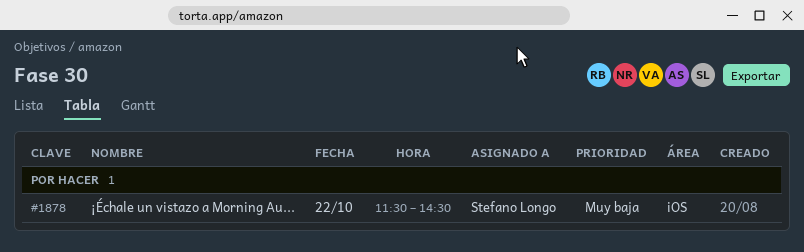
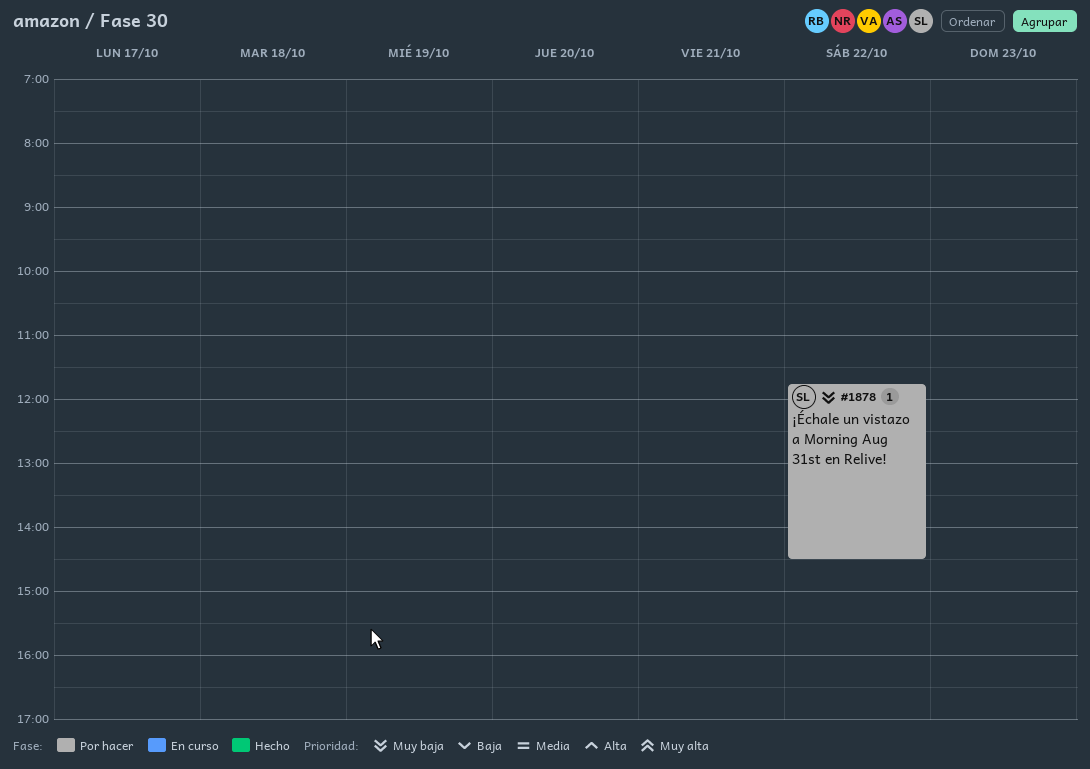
#1878, begins: 11:30 -> 11:45

